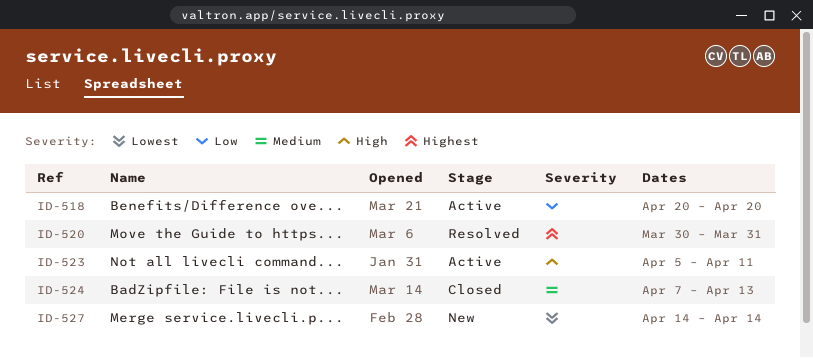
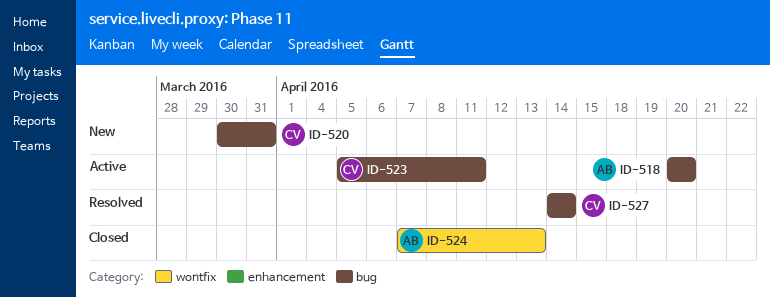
ID-520, status: Resolved -> New
ID-527, status: New -> Resolved

